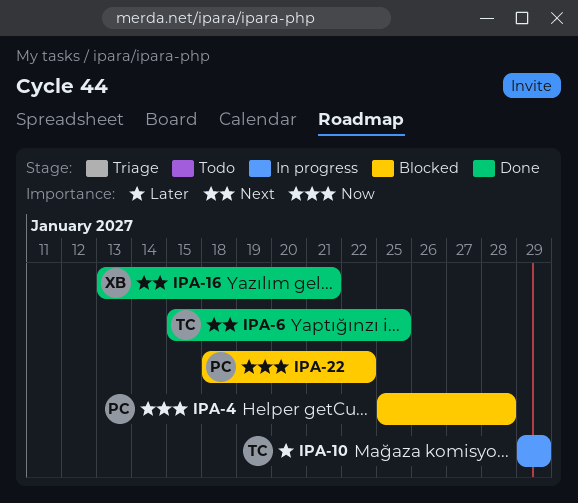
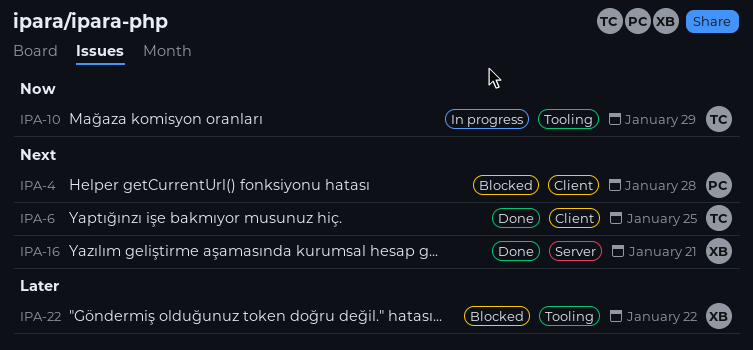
IPA-4, priority: Now -> Next
IPA-10, priority: Later -> Now
IPA-22, owner: PC -> XB
IPA-22, priority: Now -> Later

